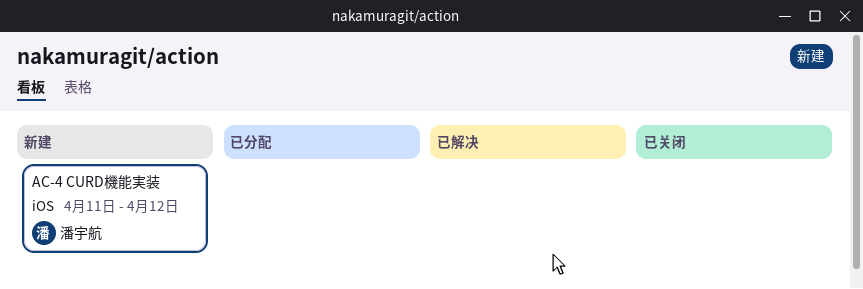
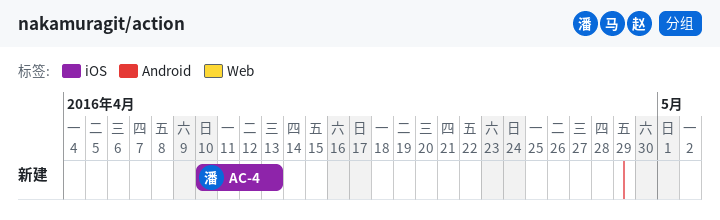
AC-4, start: Apr 11 -> Apr 10
AC-4, due: Apr 12 -> Apr 13

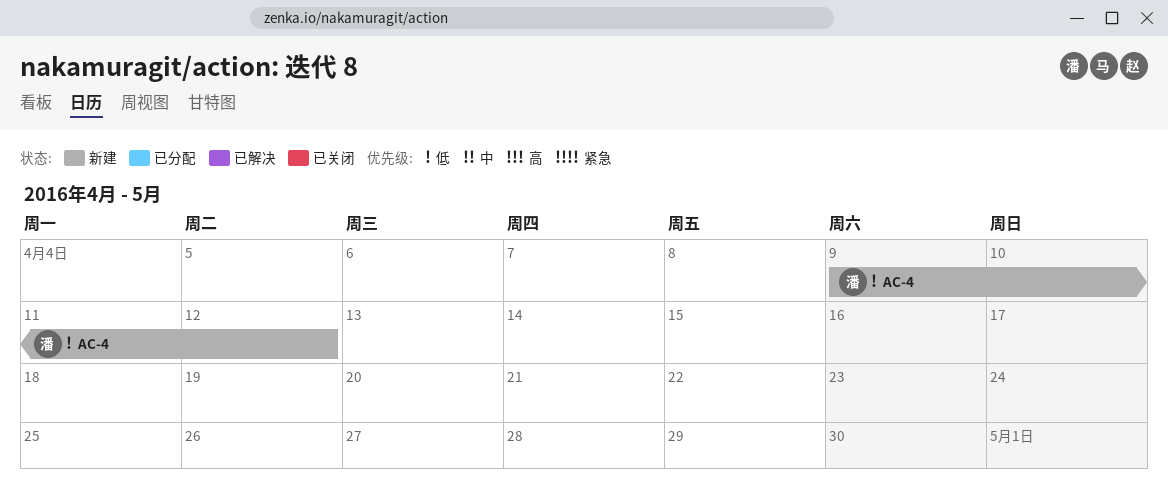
AC-4, start: Apr 10 -> Apr 9
AC-4, due: Apr 13 -> Apr 12

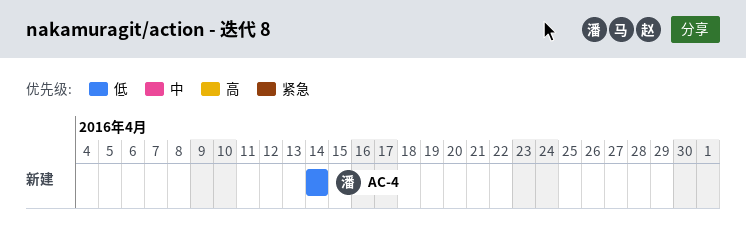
AC-4, start: Apr 9 -> Apr 14
AC-4, due: Apr 12 -> Apr 14

